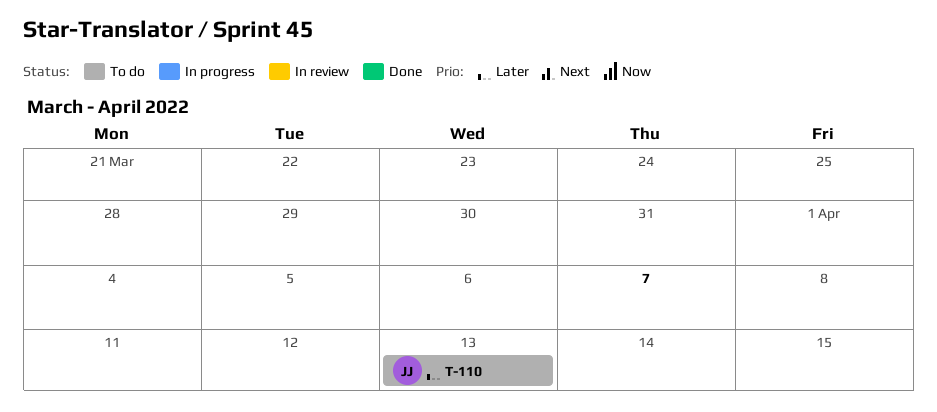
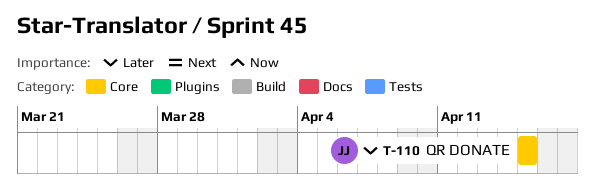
T-110, start: Apr 13 -> Apr 15
T-110, due: Apr 13 -> Apr 15

